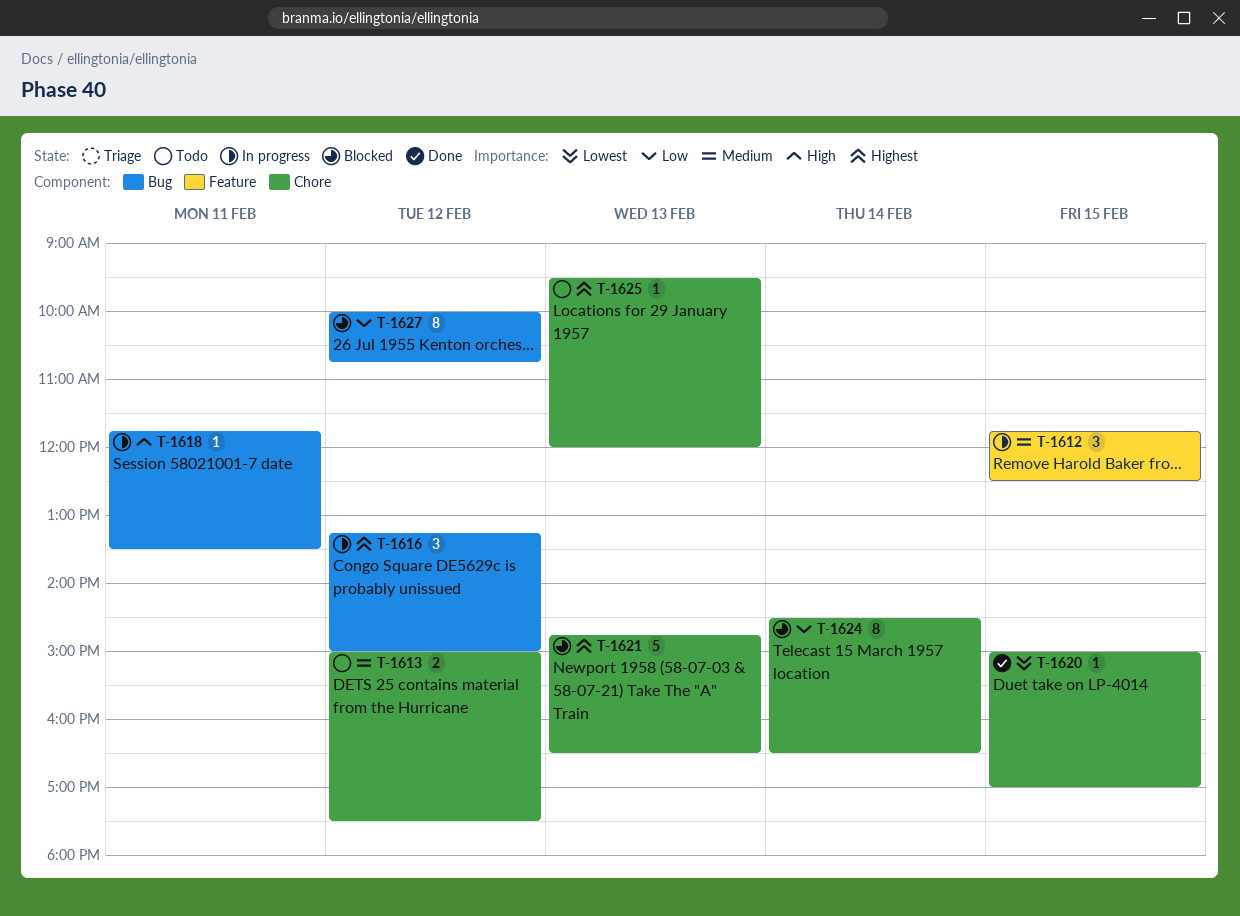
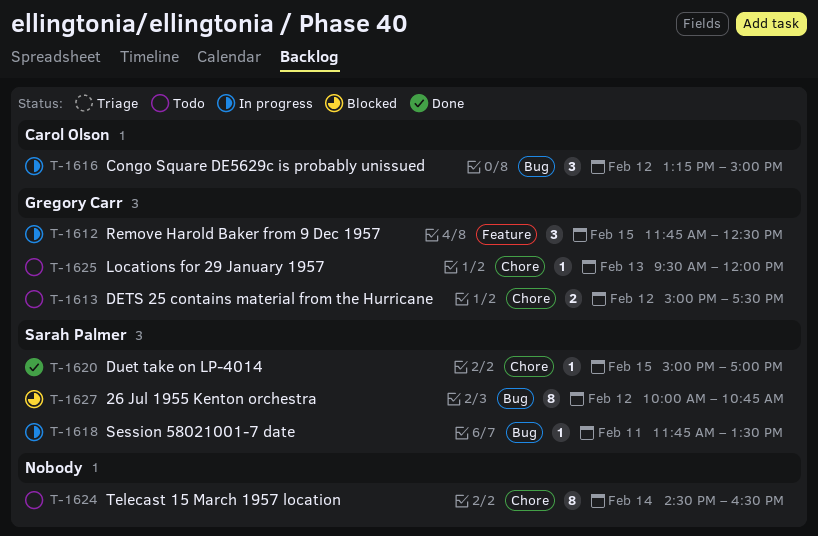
T-1621: present -> none
T-1624, status: Blocked -> Todo

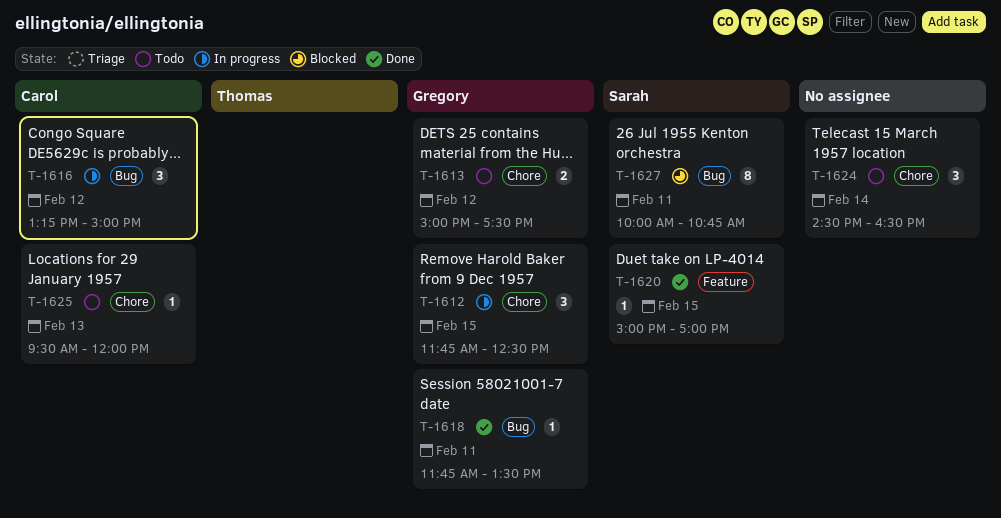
T-1612, label: Feature -> Chore
T-1618, status: In progress -> Done
T-1618, owner: Sarah Palmer -> Gregory Carr
T-1620, label: Chore -> Feature
T-1624, estimate: 8 -> 3
T-1625, owner: Gregory Carr -> Carol Olson
T-1627, day: Feb 12 -> Feb 11

